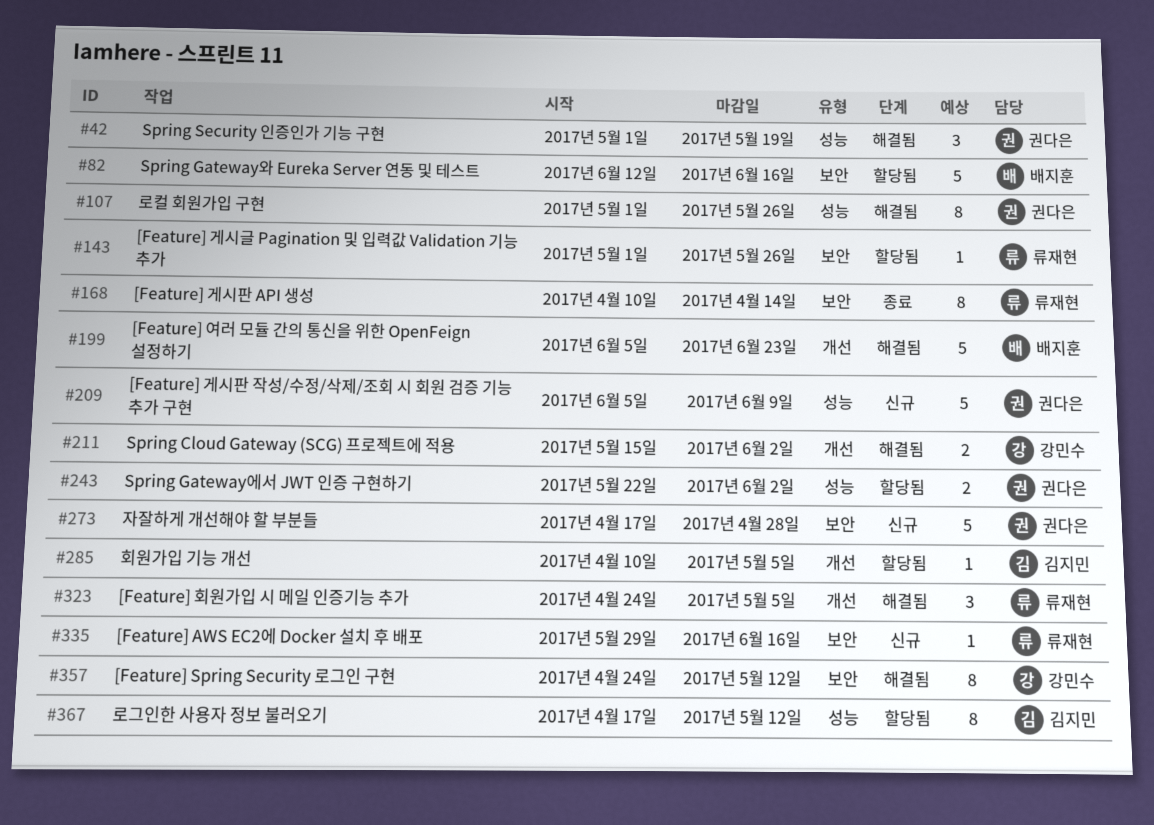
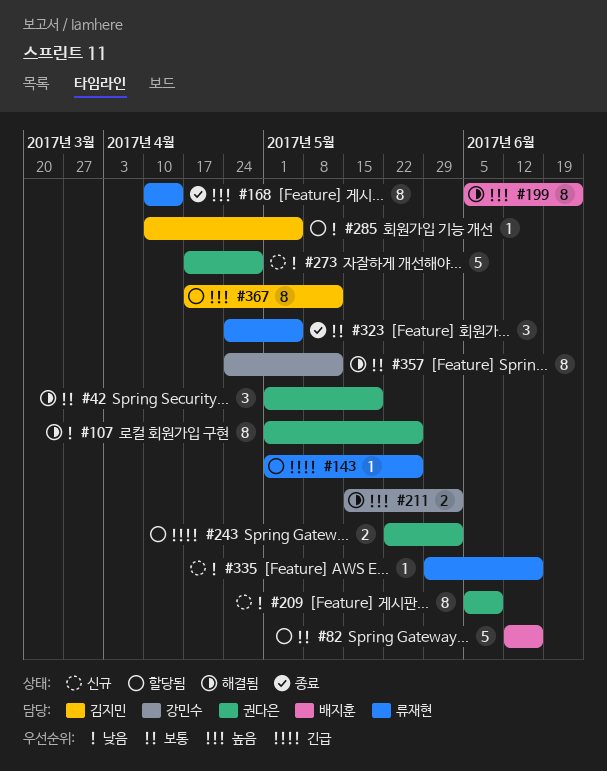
#199, estimate: 5 -> 8
#209, estimate: 5 -> 8
#323, status: 해결됨 -> 종료

